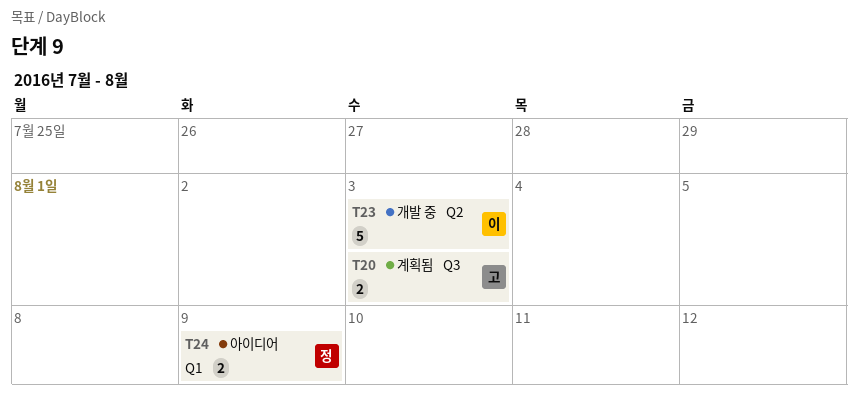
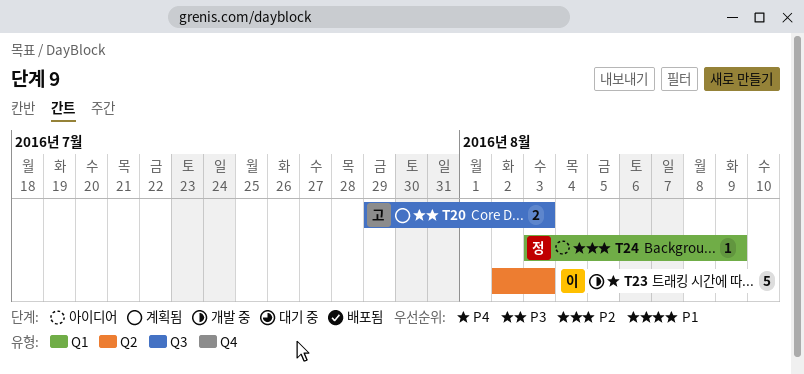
T24, estimate: 2 -> 1

